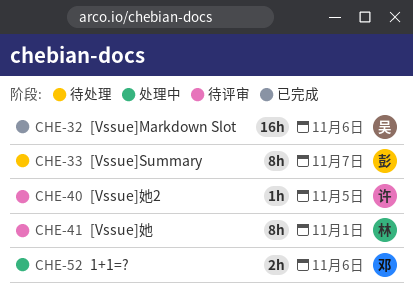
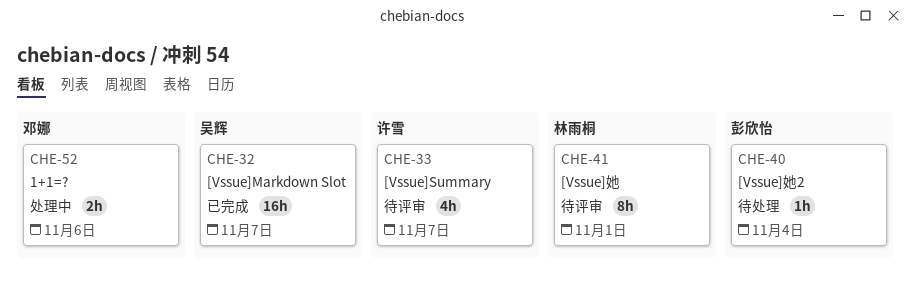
CHE-32, due: Nov 6 -> Nov 7
CHE-33, status: 待处理 -> 待评审
CHE-33, owner: 彭欣怡 -> 许雪
CHE-33, estimate: 8h -> 4h
CHE-40, status: 待评审 -> 待处理
CHE-40, owner: 许雪 -> 彭欣怡
CHE-40, due: Nov 5 -> Nov 4

